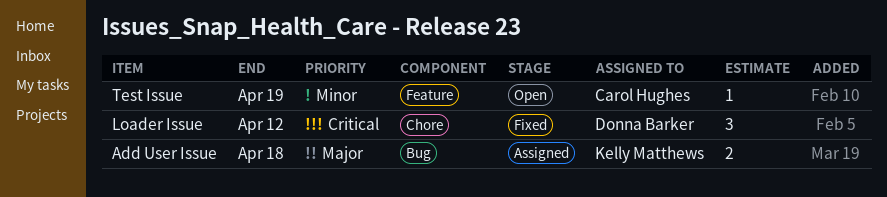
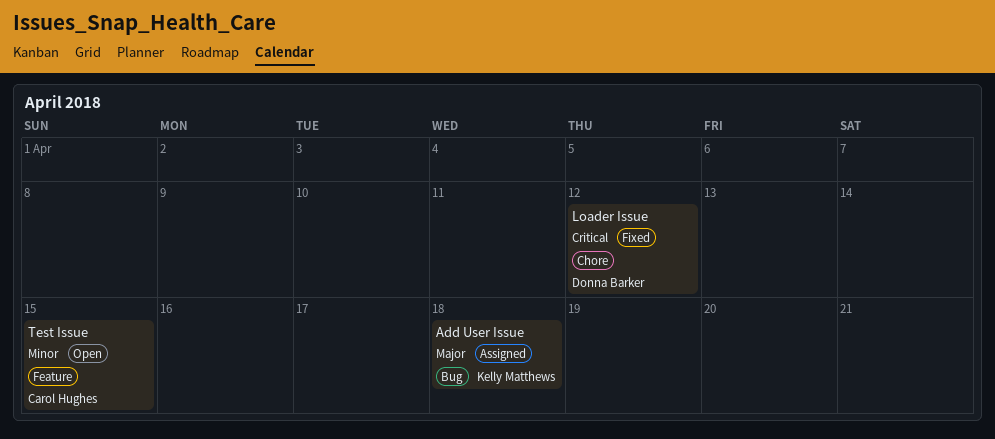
Test Issue, due: Apr 19 -> Apr 15

